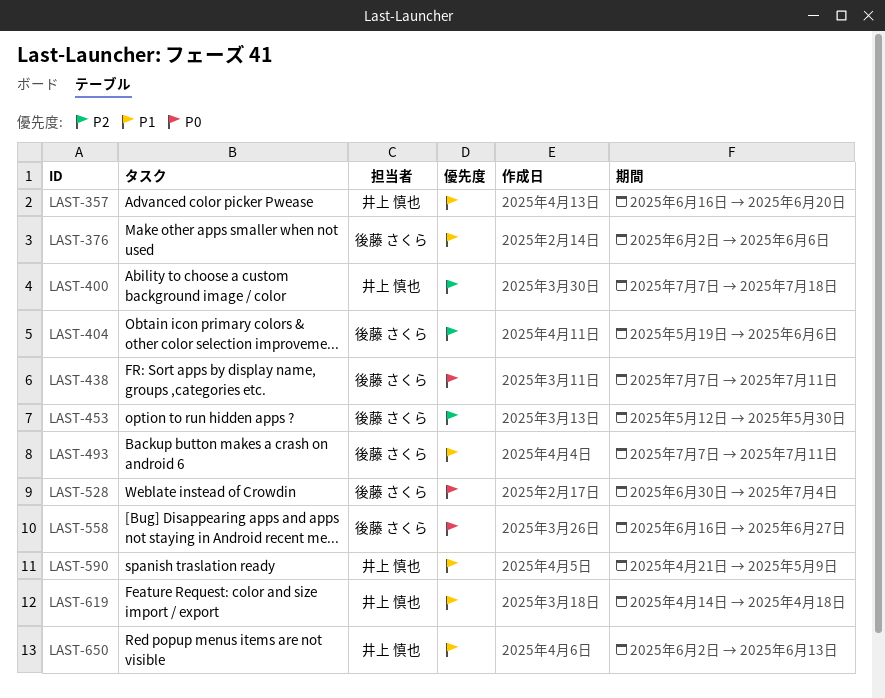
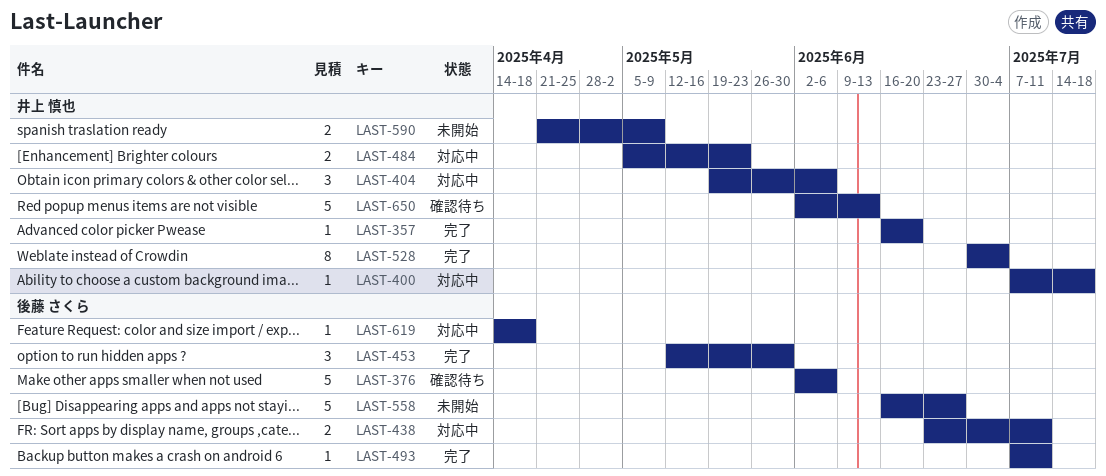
LAST-404, owner: 後藤 さくら -> 井上 慎也
LAST-438, start: Jul 7 -> Jun 23
LAST-484: none -> present
LAST-528, owner: 後藤 さくら -> 井上 慎也
LAST-619, owner: 井上 慎也 -> 後藤 さくら

